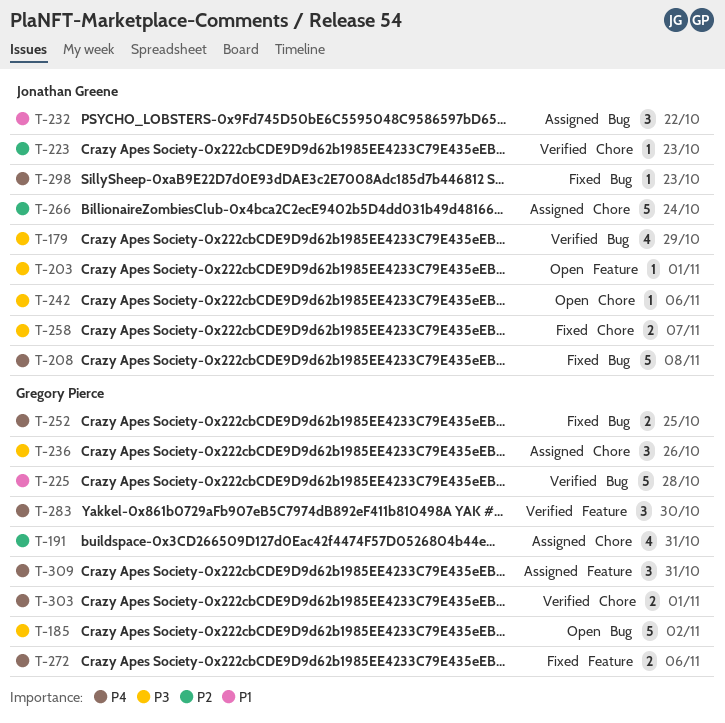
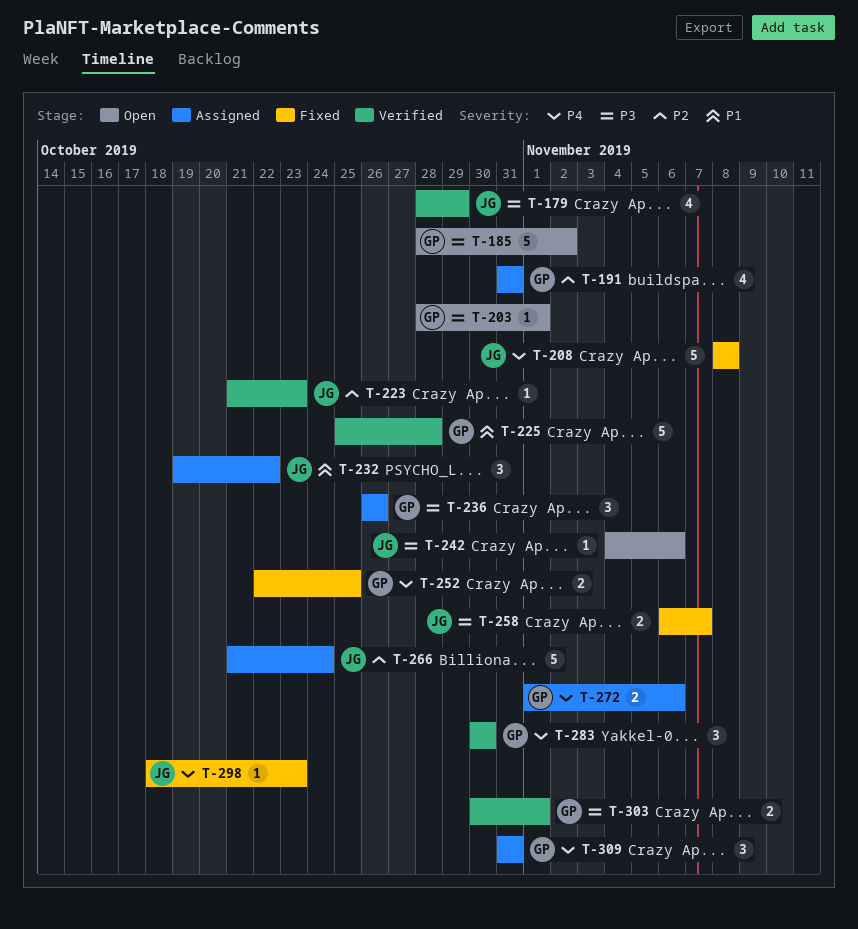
T-203, owner: Jonathan Greene -> Gregory Pierce
T-272, status: Fixed -> Assigned
T-303, priority: P4 -> P3

